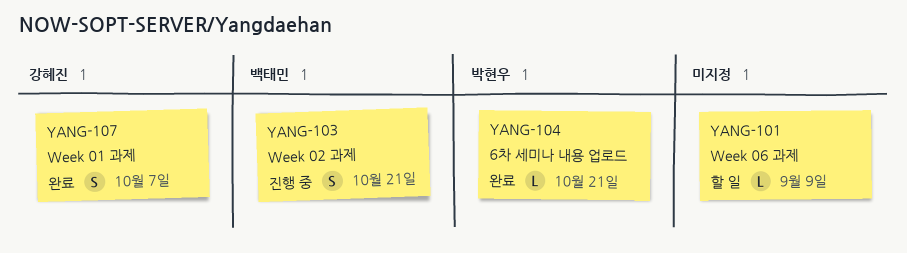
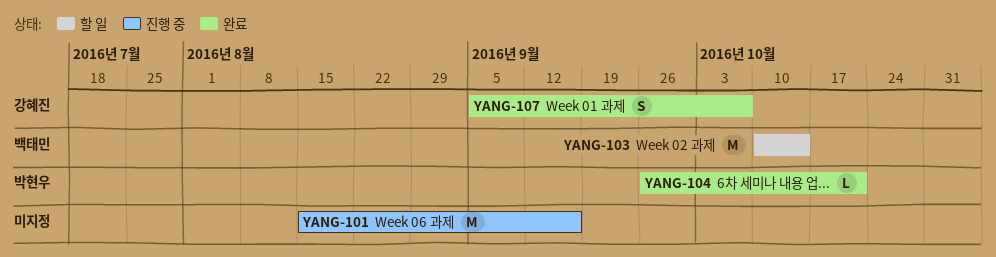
YANG-101, status: 할 일 -> 진행 중
YANG-101, estimate: L -> M
YANG-101, due: Sep 9 -> Sep 16
YANG-103, status: 진행 중 -> 할 일
YANG-103, estimate: S -> M
YANG-103, due: Oct 21 -> Oct 14

